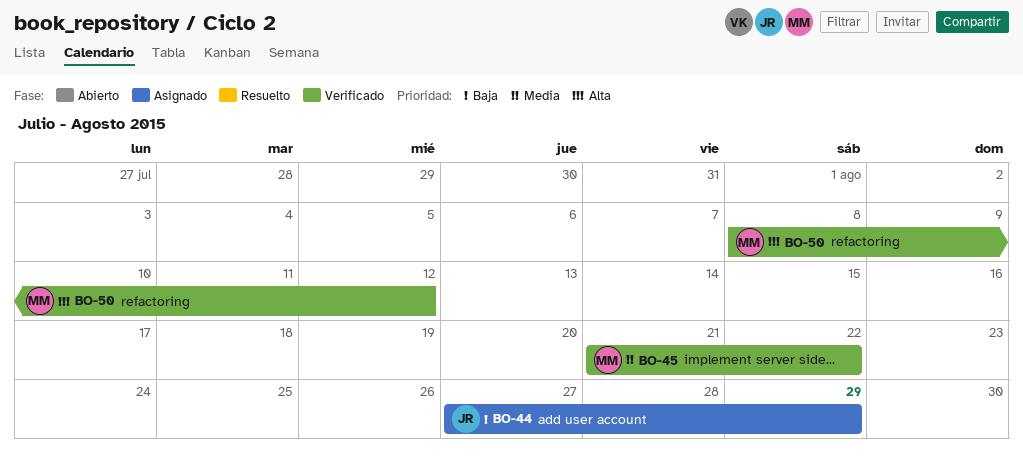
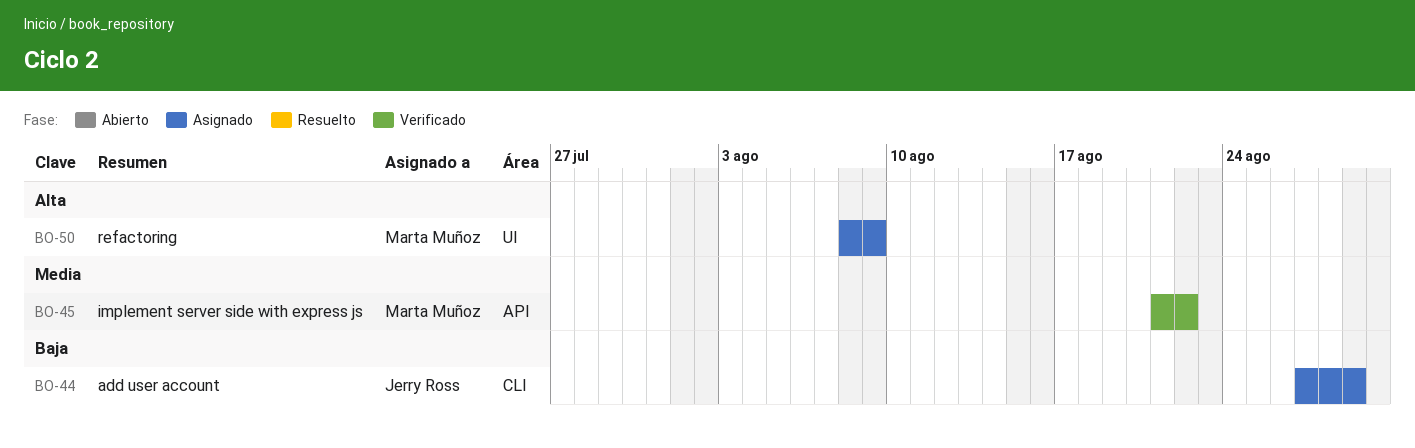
BO-50, status: Verificado -> Asignado
BO-50, due: Aug 12 -> Aug 9

